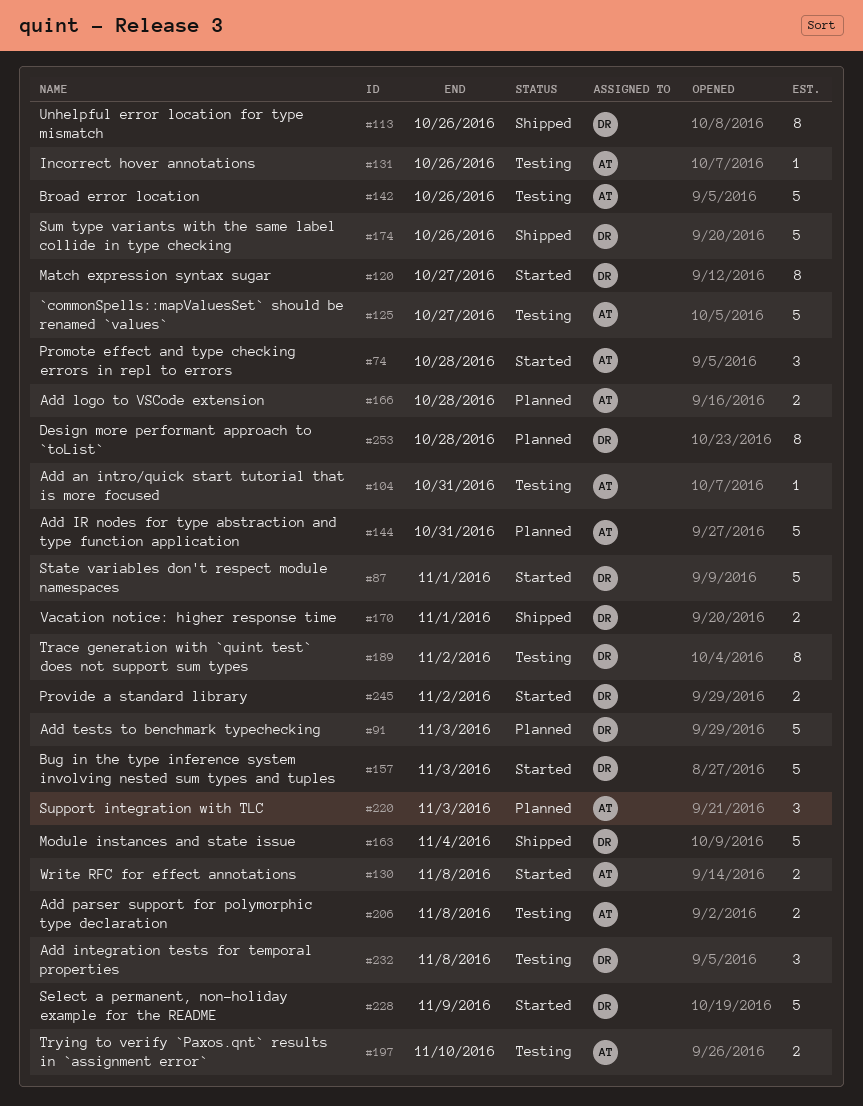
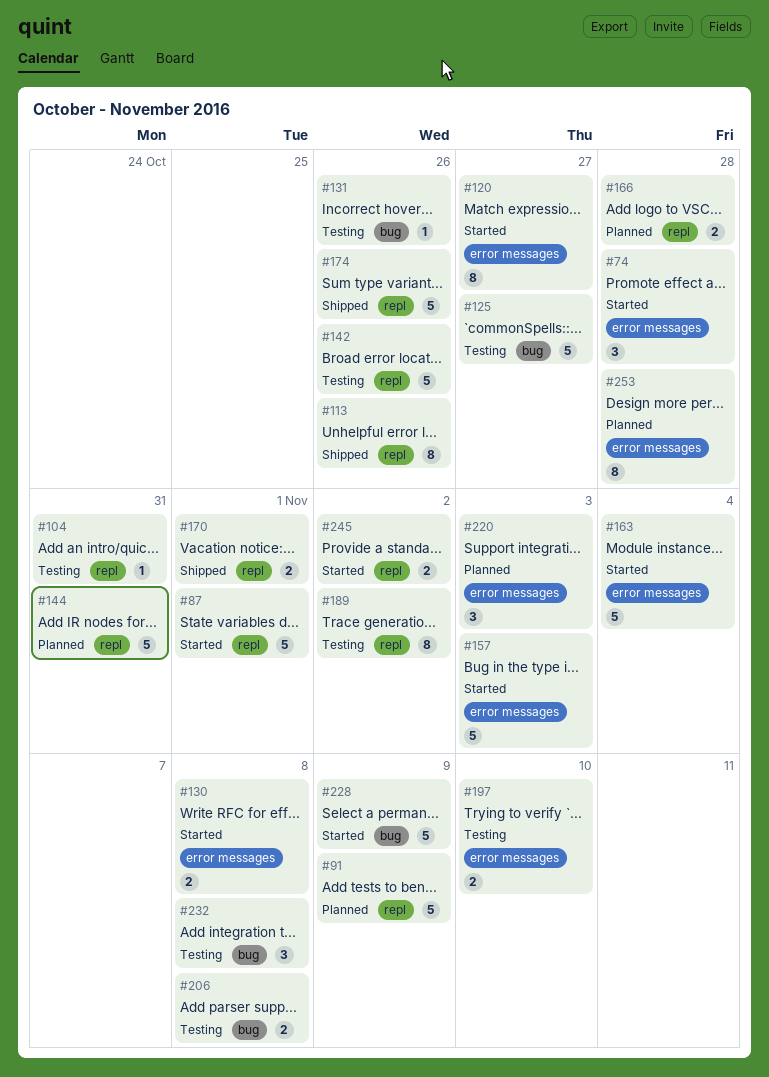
#91, due: Nov 3 -> Nov 9
#163, status: Shipped -> Started

